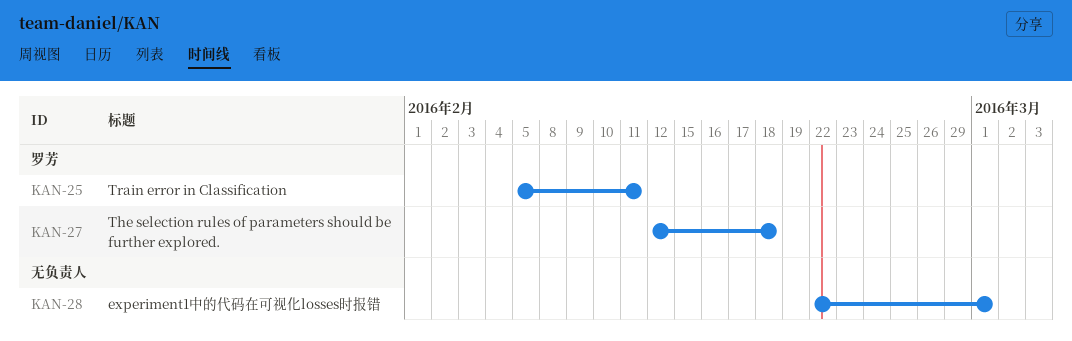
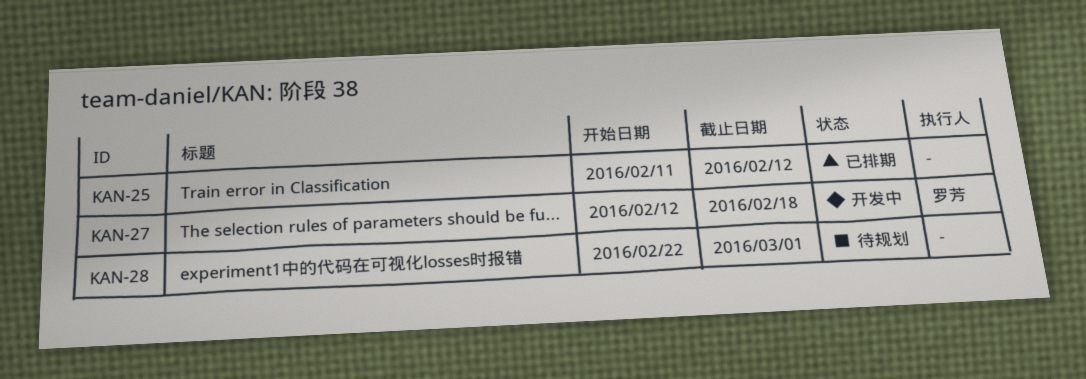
KAN-25, owner: 罗芳 -> none
KAN-25, start: Feb 5 -> Feb 11
KAN-25, due: Feb 11 -> Feb 12

